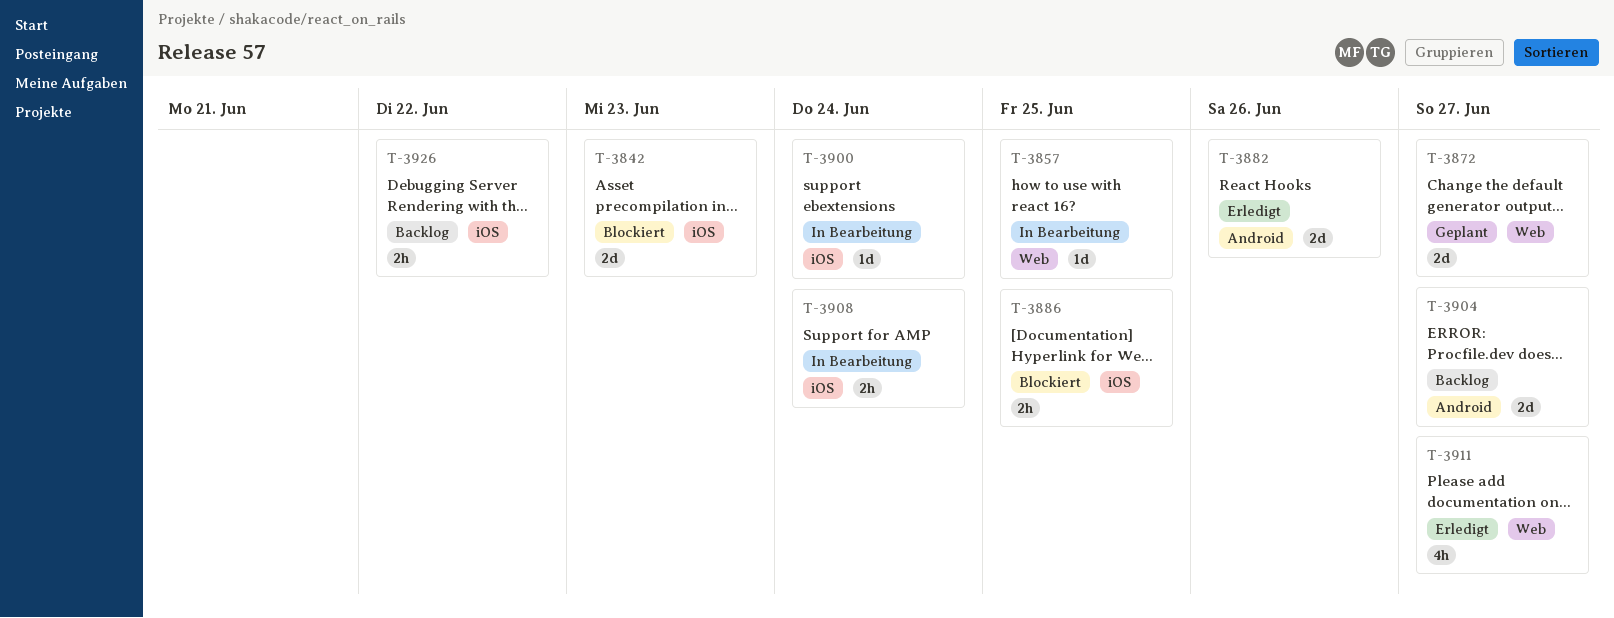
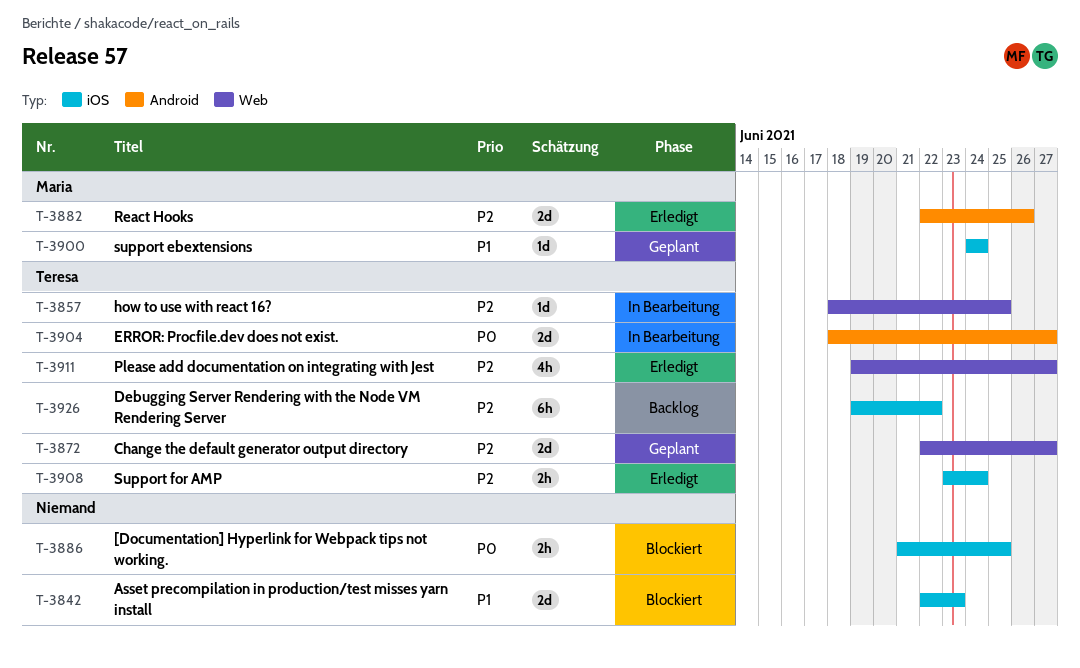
T-3900, status: In Bearbeitung -> Geplant
T-3904, status: Backlog -> In Bearbeitung
T-3908, status: In Bearbeitung -> Erledigt
T-3926, estimate: 2h -> 6h

